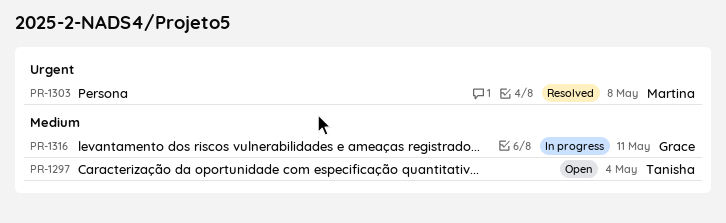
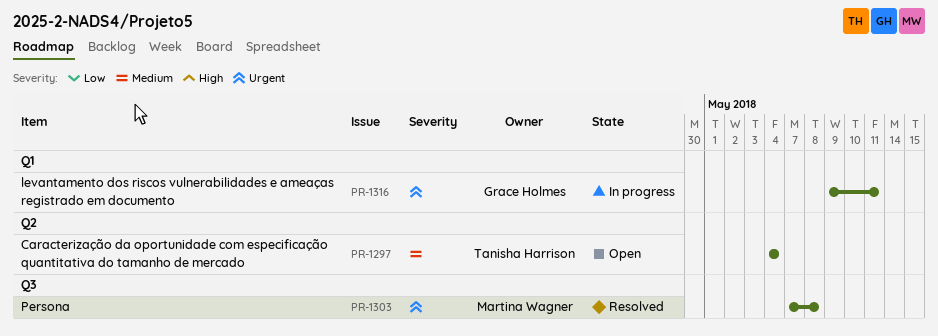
PR-1316, priority: Medium -> Urgent

